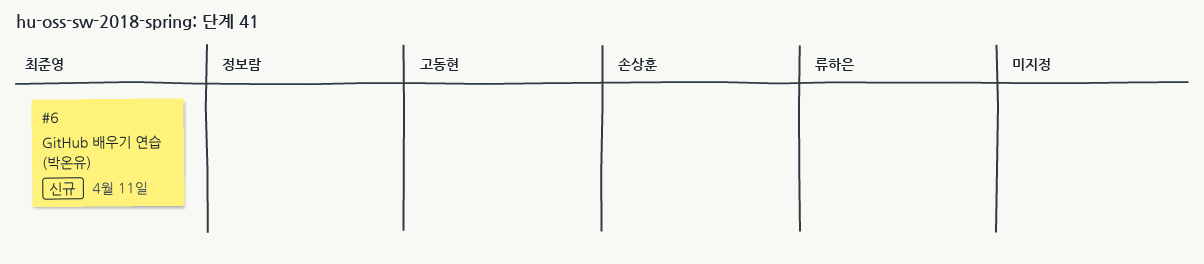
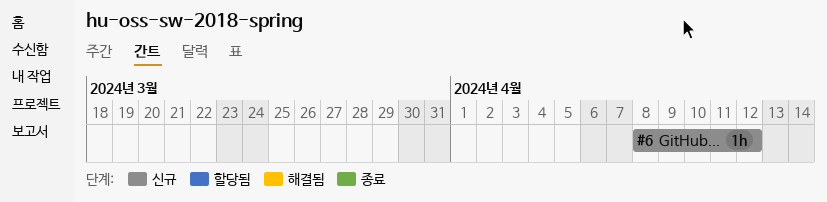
#6, due: Apr 11 -> Apr 12

